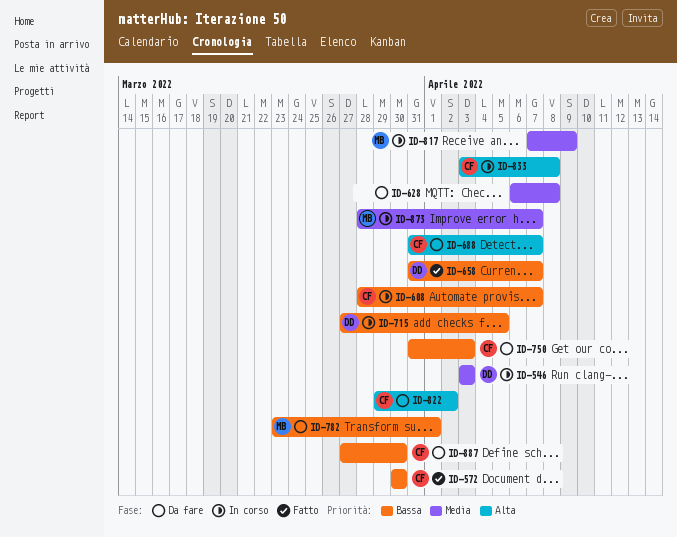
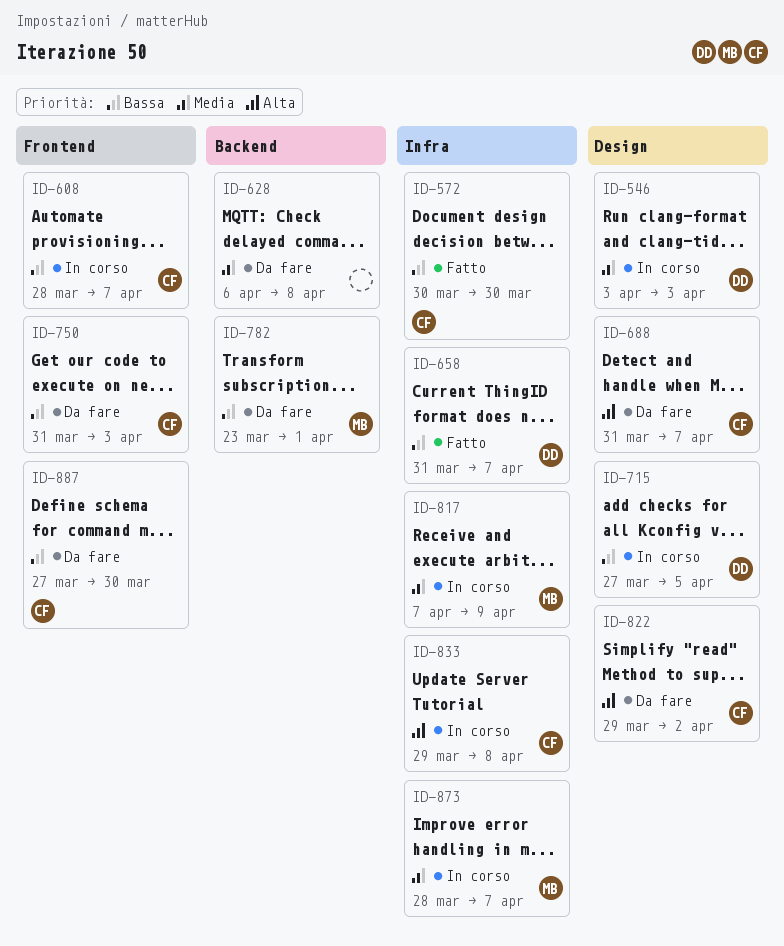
ID-833, start: Apr 3 -> Mar 29

